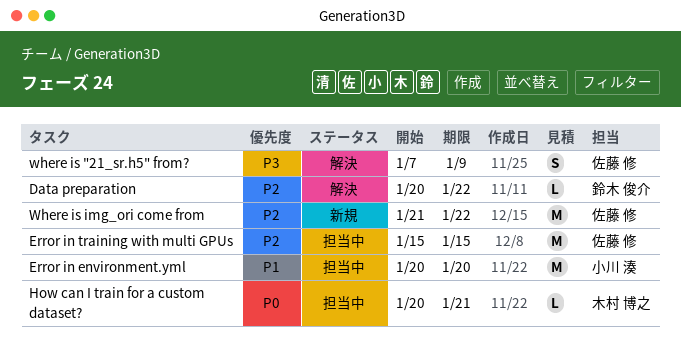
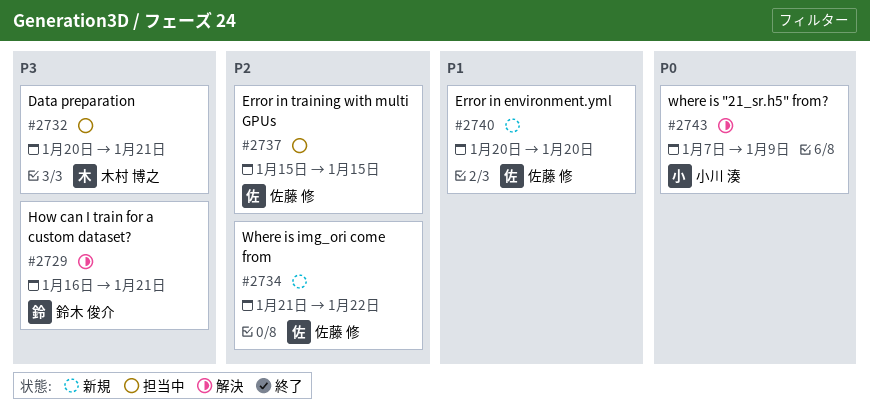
Data preparation, status: 解決 -> 担当中
Data preparation, owner: 鈴木 俊介 -> 木村 博之
Data preparation, priority: P2 -> P3
Data preparation, due: Jan 22 -> Jan 21
Error in environment.yml, status: 担当中 -> 新規
Error in environment.yml, owner: 小川 湊 -> 佐藤 修
How can I train for a custom dataset?, status: 担当中 -> 解決
How can I train for a custom dataset?, owner: 木村 博之 -> 鈴木 俊介
How can I train for a custom dataset?, priority: P0 -> P3
How can I train for a custom dataset?, start: Jan 20 -> Jan 16
where is "21_sr.h5" from?, owner: 佐藤 修 -> 小川 湊
where is "21_sr.h5" from?, priority: P3 -> P0

